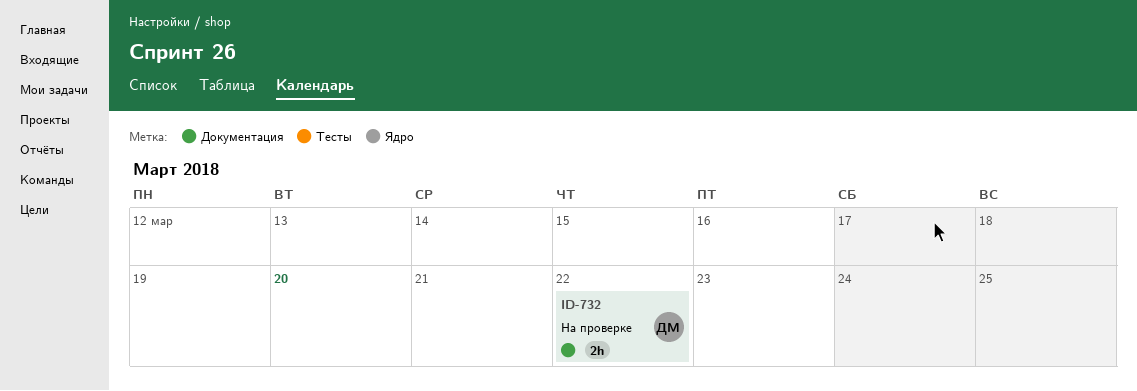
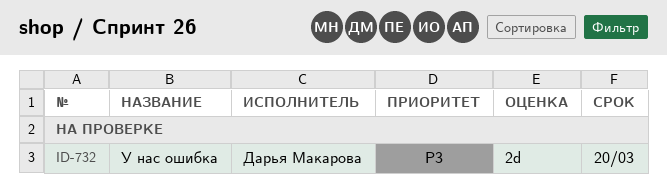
ID-732, estimate: 2h -> 2d
ID-732, due: Mar 22 -> Mar 20

